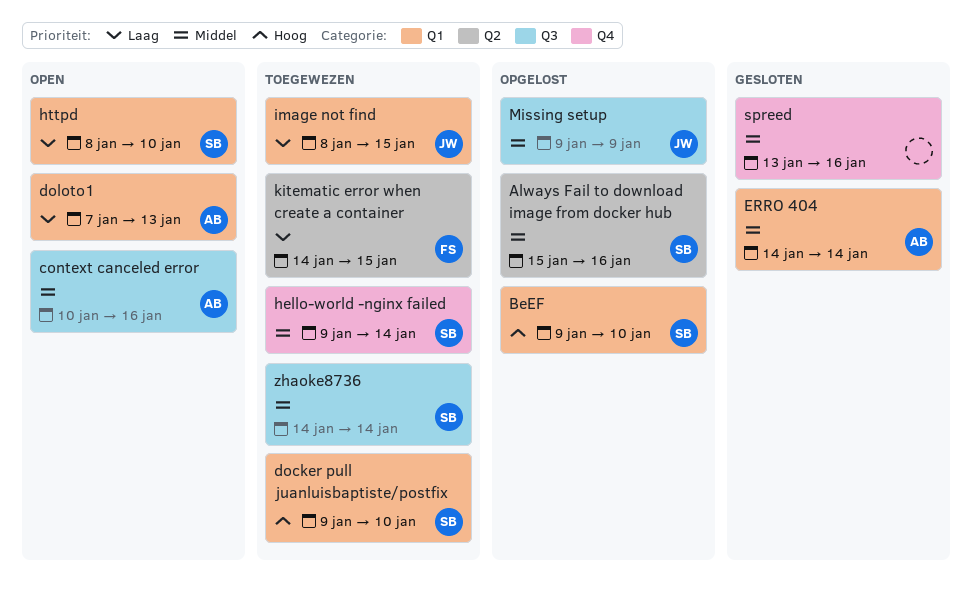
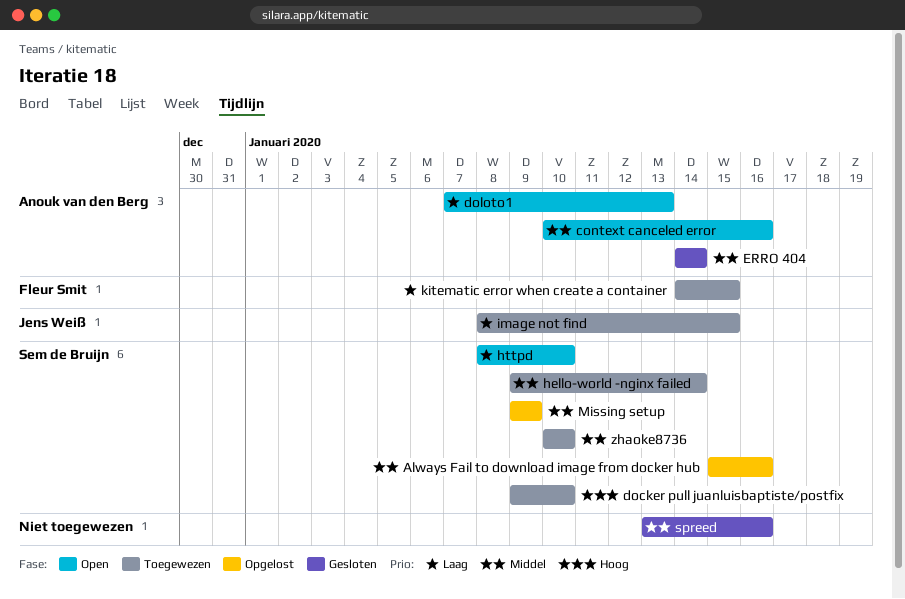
BeEF: present -> none
Missing setup, owner: Jens Weiß -> Sem de Bruijn
zhaoke8736, start: Jan 14 -> Jan 10
zhaoke8736, due: Jan 14 -> Jan 10

